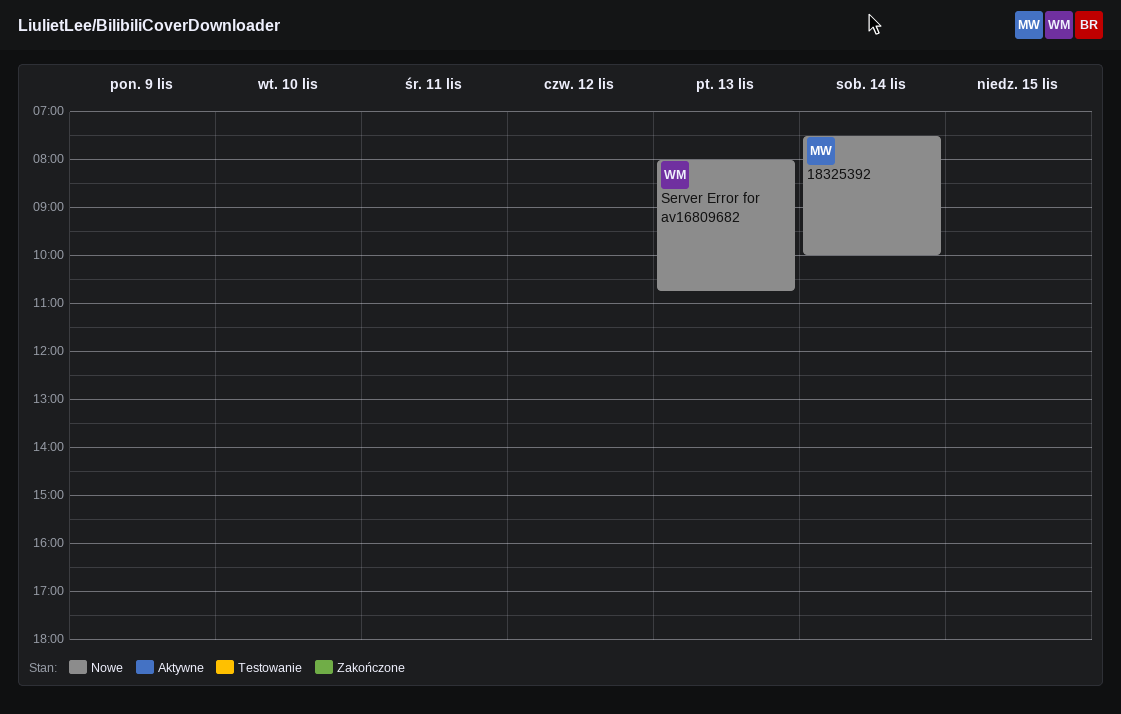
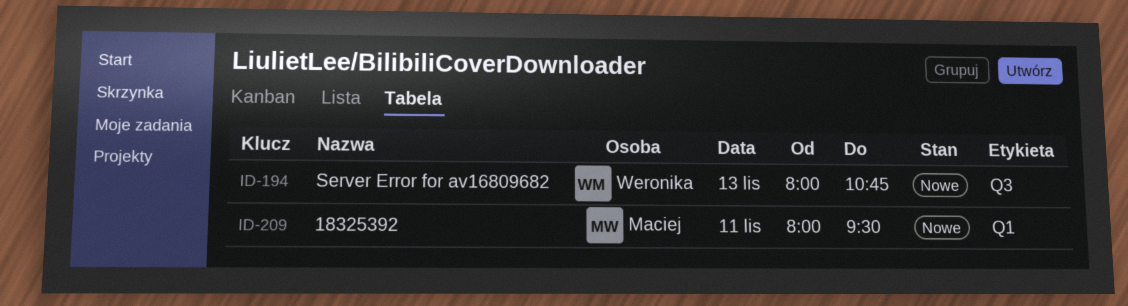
18325392, day: Nov 14 -> Nov 11
18325392, begins: 07:30 -> 08:00
18325392, ends: 10:00 -> 09:30

